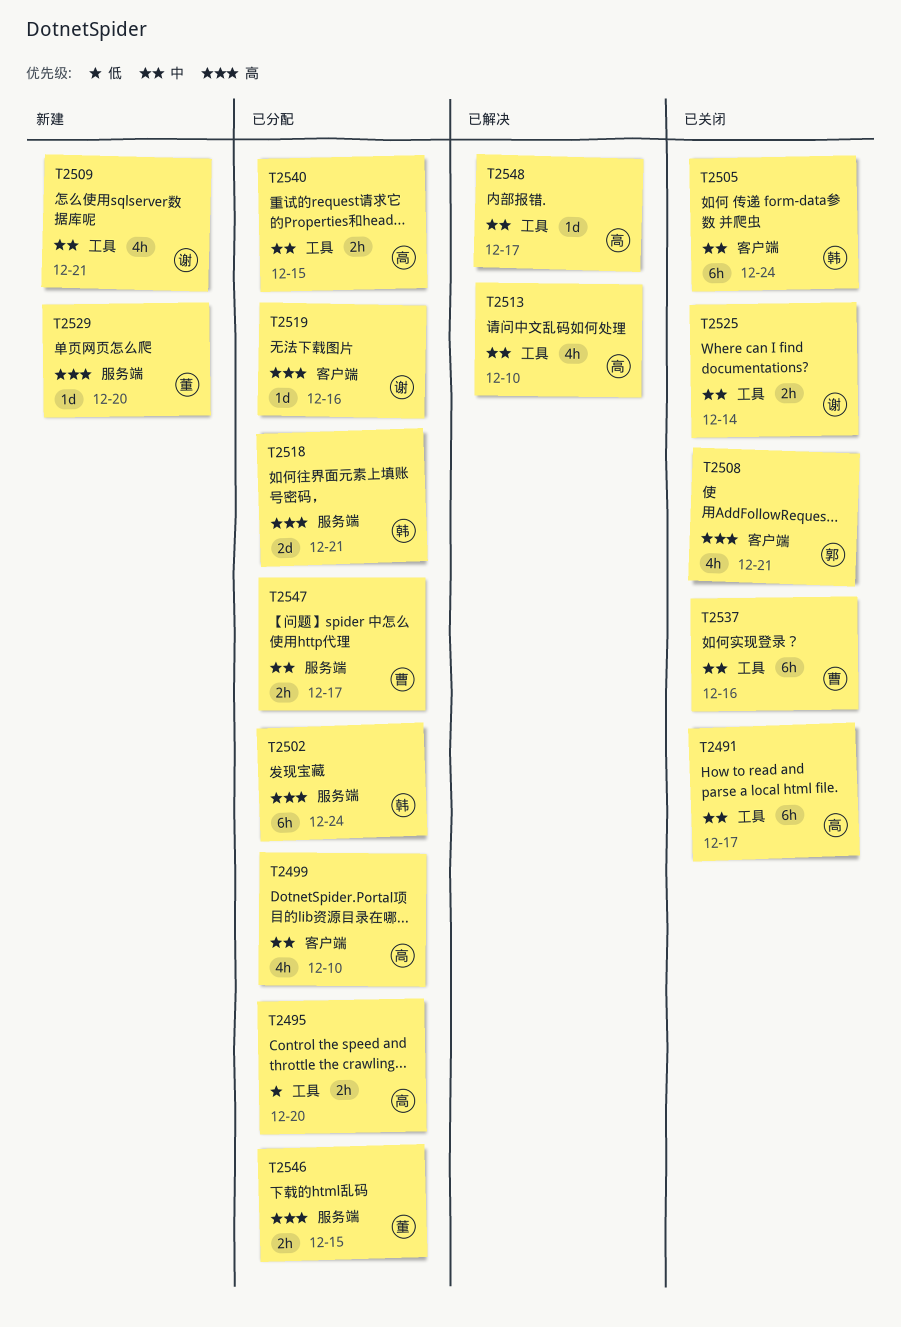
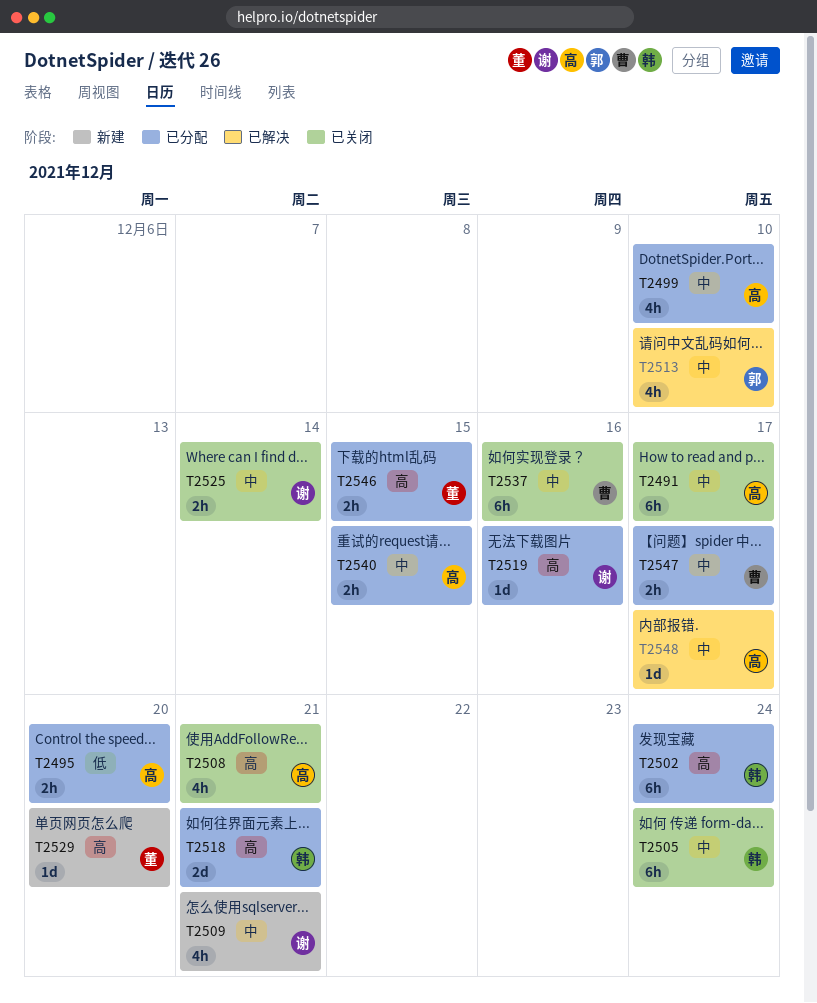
T2508, owner: 郭 -> 高
T2513, owner: 高 -> 郭

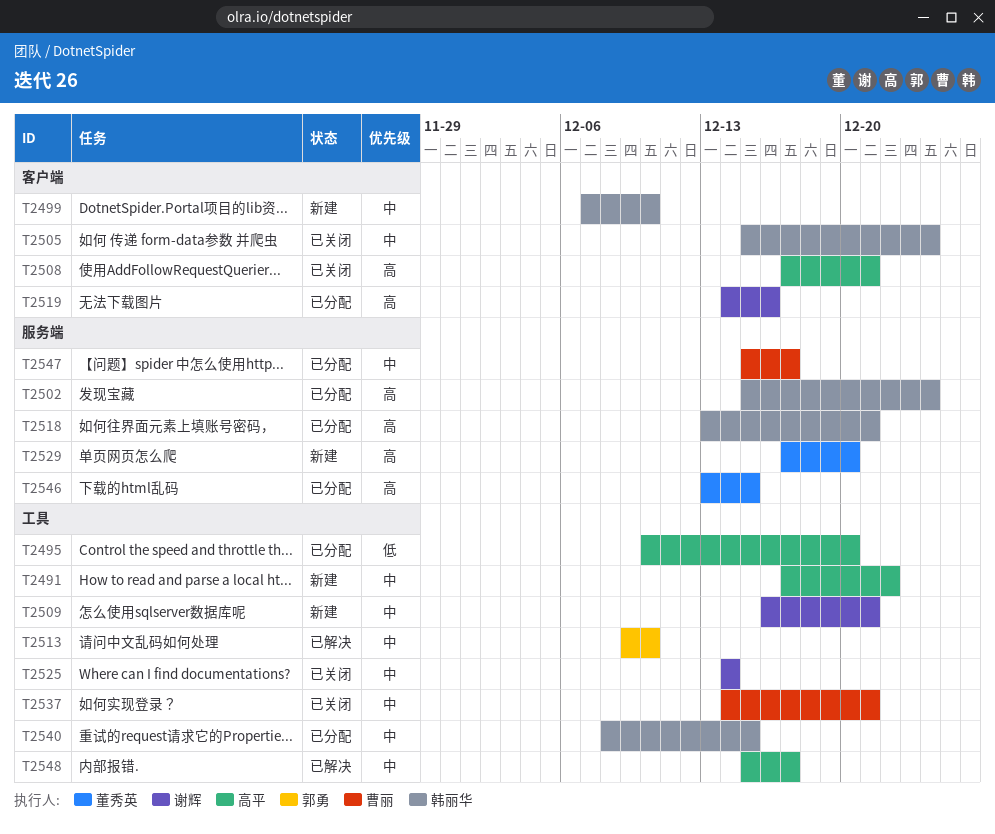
T2491, status: 已关闭 -> 新建
T2491, due: Dec 17 -> Dec 22
T2499, status: 已分配 -> 新建
T2499, owner: 高平 -> 韩丽华
T2537, due: Dec 16 -> Dec 21
T2540, owner: 高平 -> 韩丽华

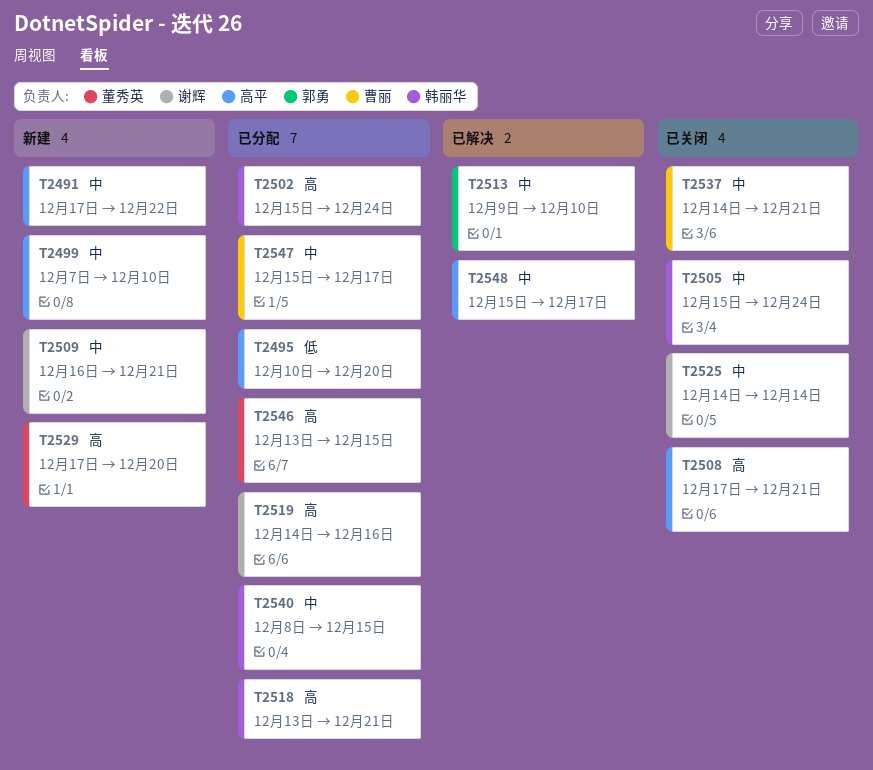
T2499, owner: 韩丽华 -> 高平

